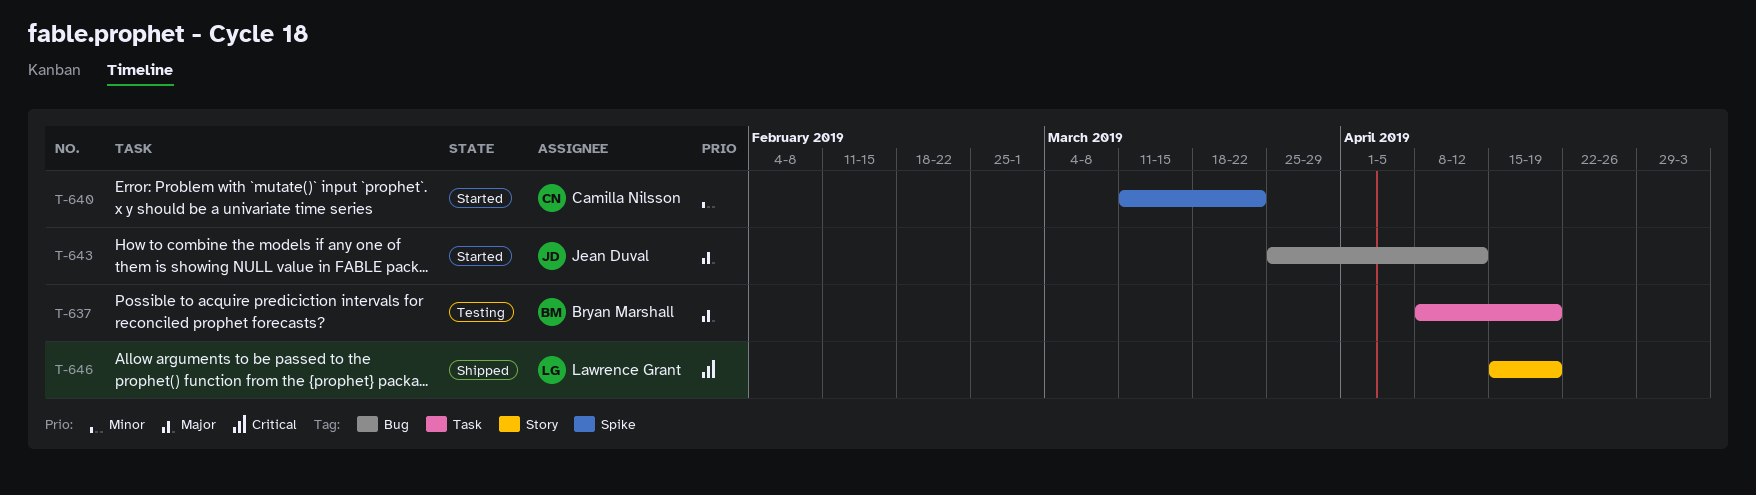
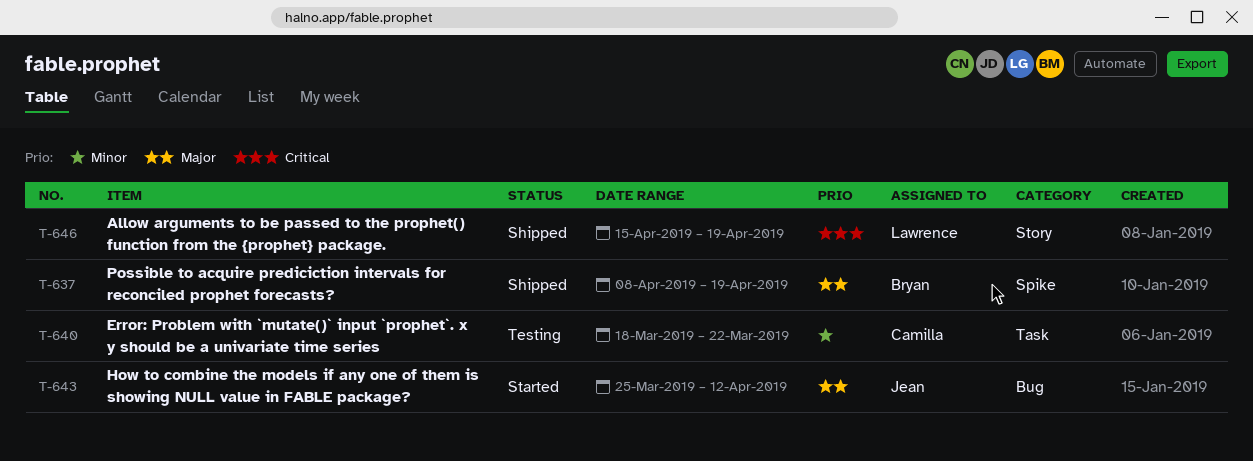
T-637, status: Testing -> Shipped
T-637, label: Task -> Spike
T-640, status: Started -> Testing
T-640, label: Spike -> Task
T-640, start: Mar 11 -> Mar 18

